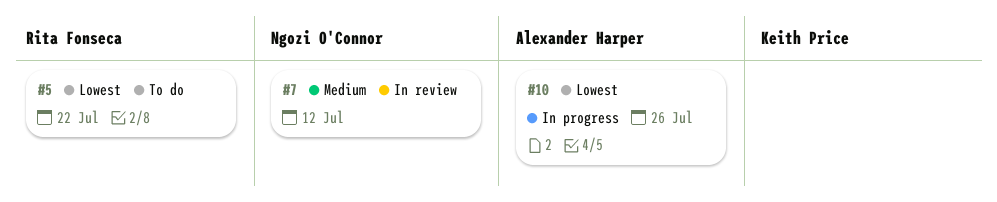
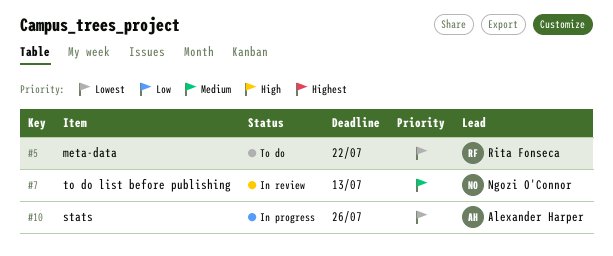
#7, due: Jul 12 -> Jul 13

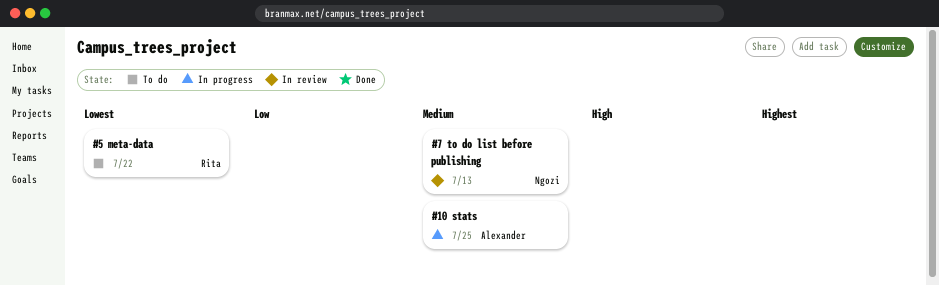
#10, priority: Lowest -> Medium
#10, due: Jul 26 -> Jul 25

